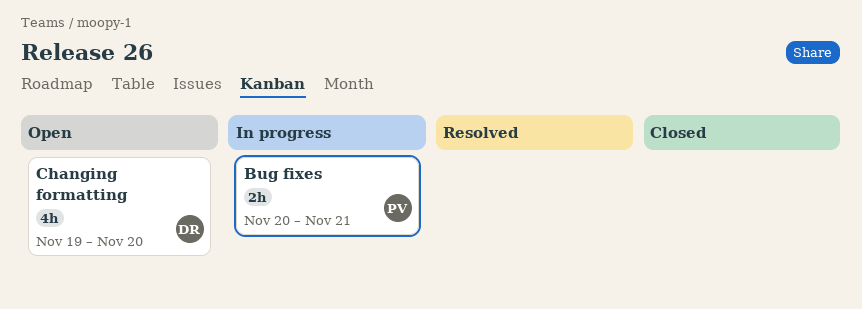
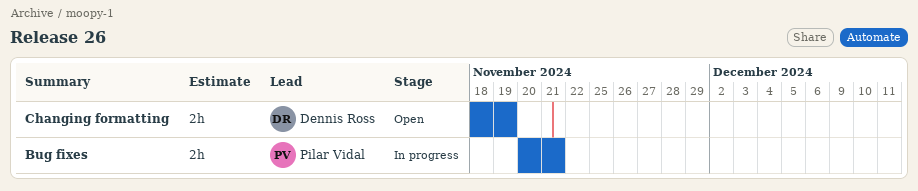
Changing formatting, estimate: 4h -> 2h
Changing formatting, start: Nov 19 -> Nov 18
Changing formatting, due: Nov 20 -> Nov 19

